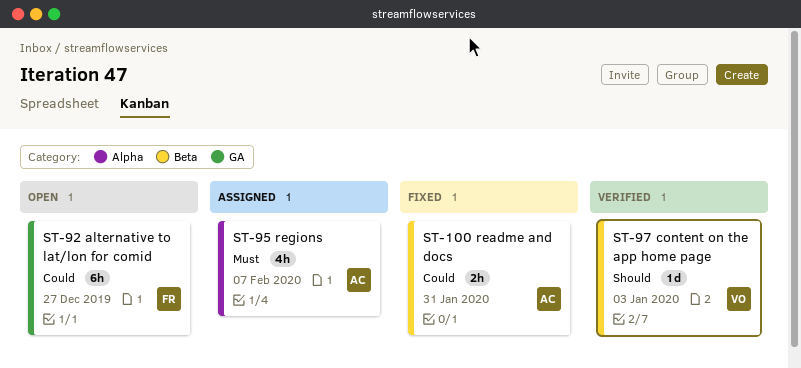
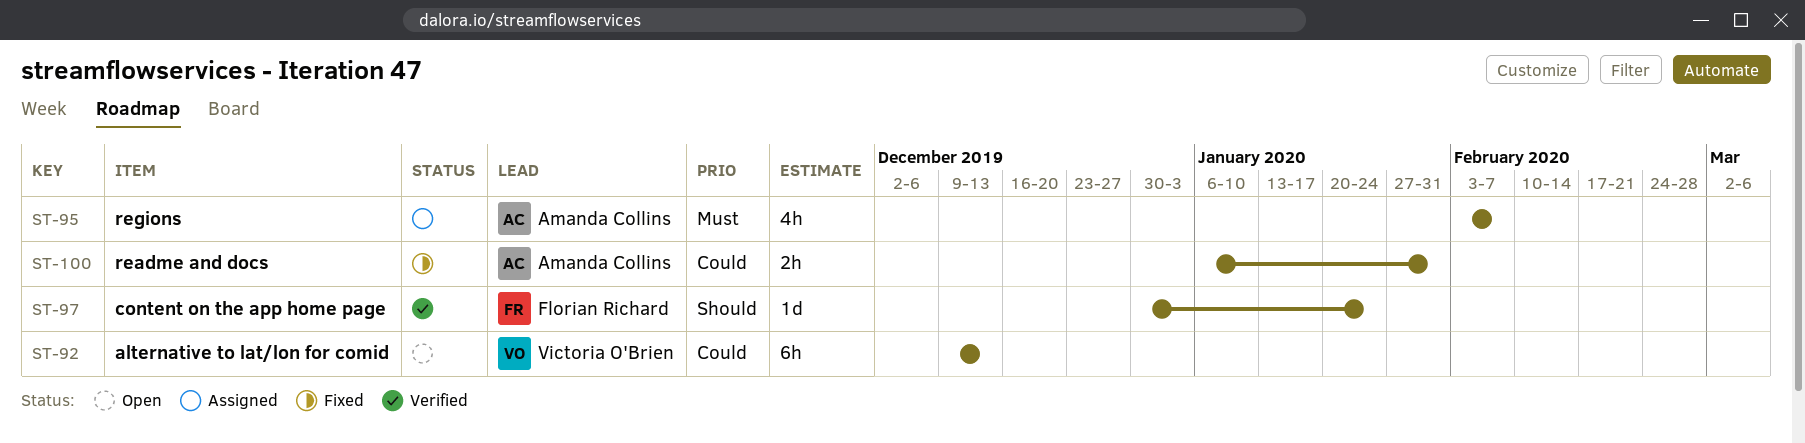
ST-92, owner: Florian Richard -> Victoria O'Brien
ST-92, due: Dec 27 -> Dec 13
ST-97, owner: Victoria O'Brien -> Florian Richard
ST-97, due: Jan 3 -> Jan 24

